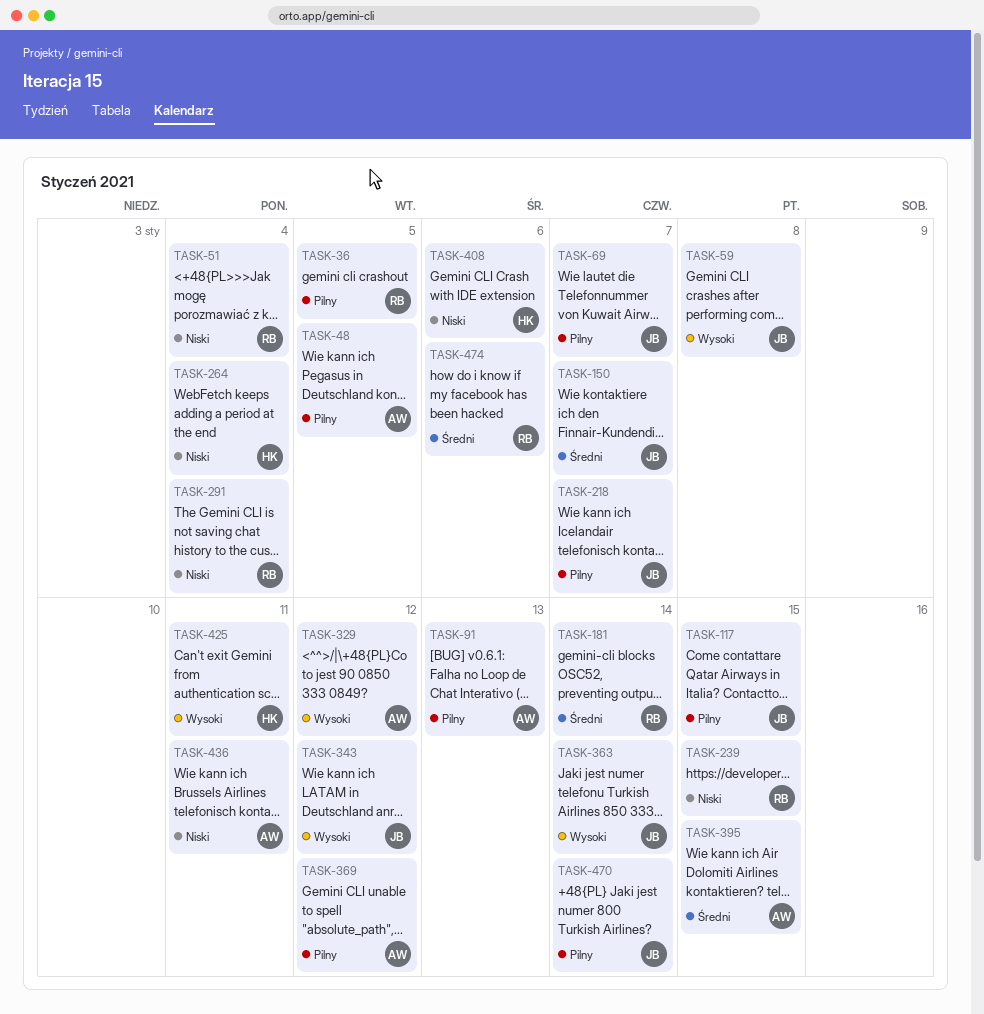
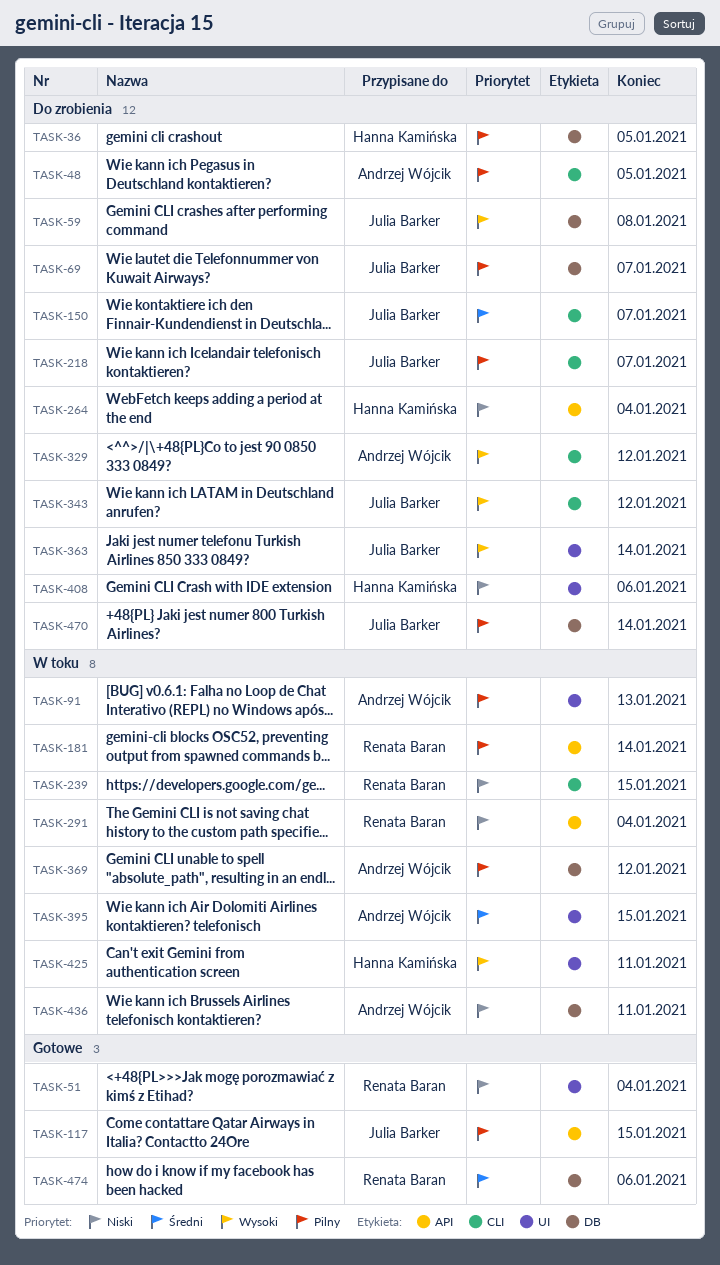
TASK-36, owner: Renata Baran -> Hanna Kamińska
TASK-181, priority: Średni -> Pilny

